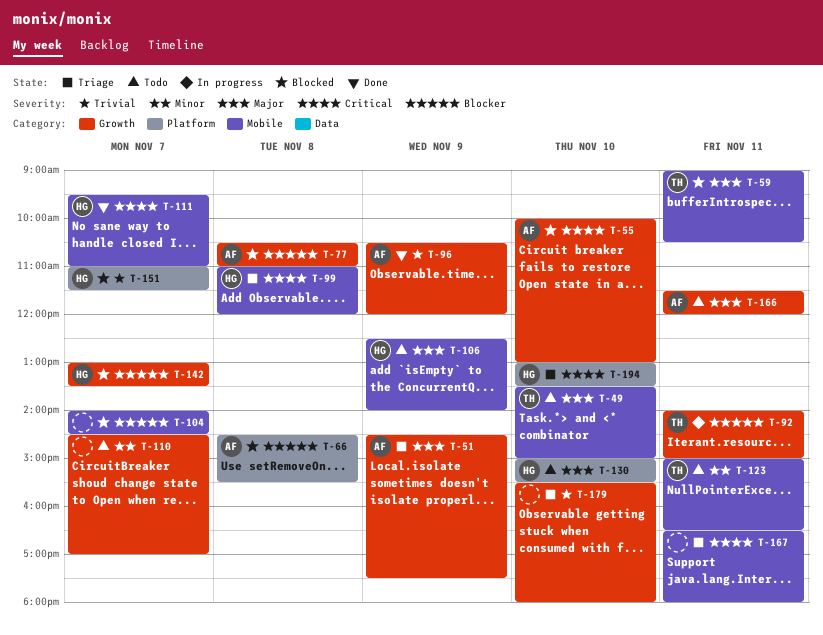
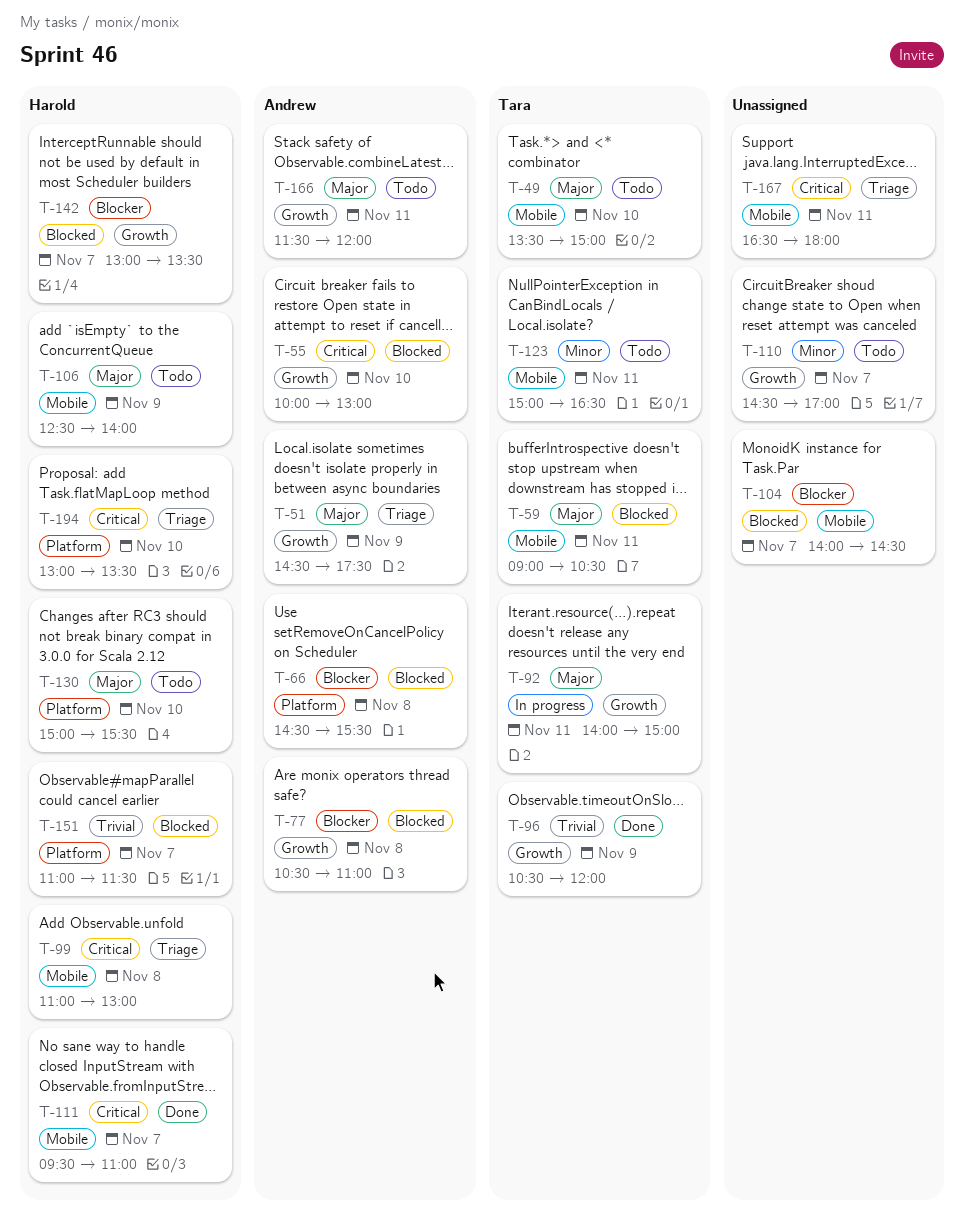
T-92, priority: Blocker -> Major
T-96, owner: Andrew -> Tara
T-99, ends: 12:00 -> 13:00
T-179: present -> none

